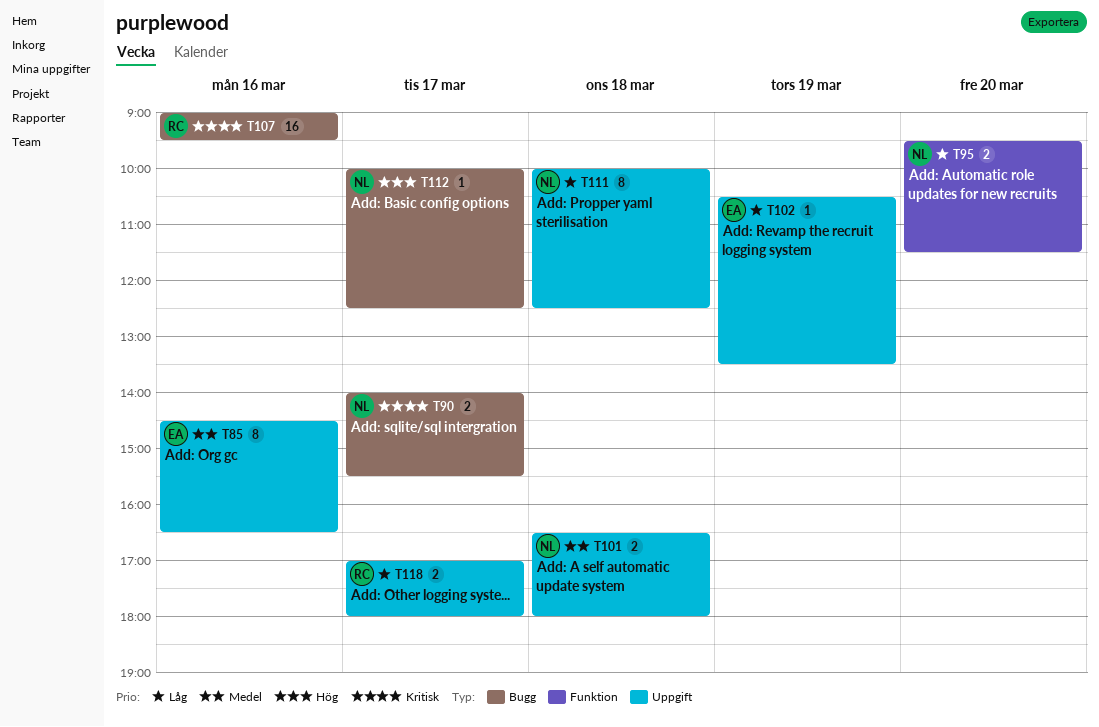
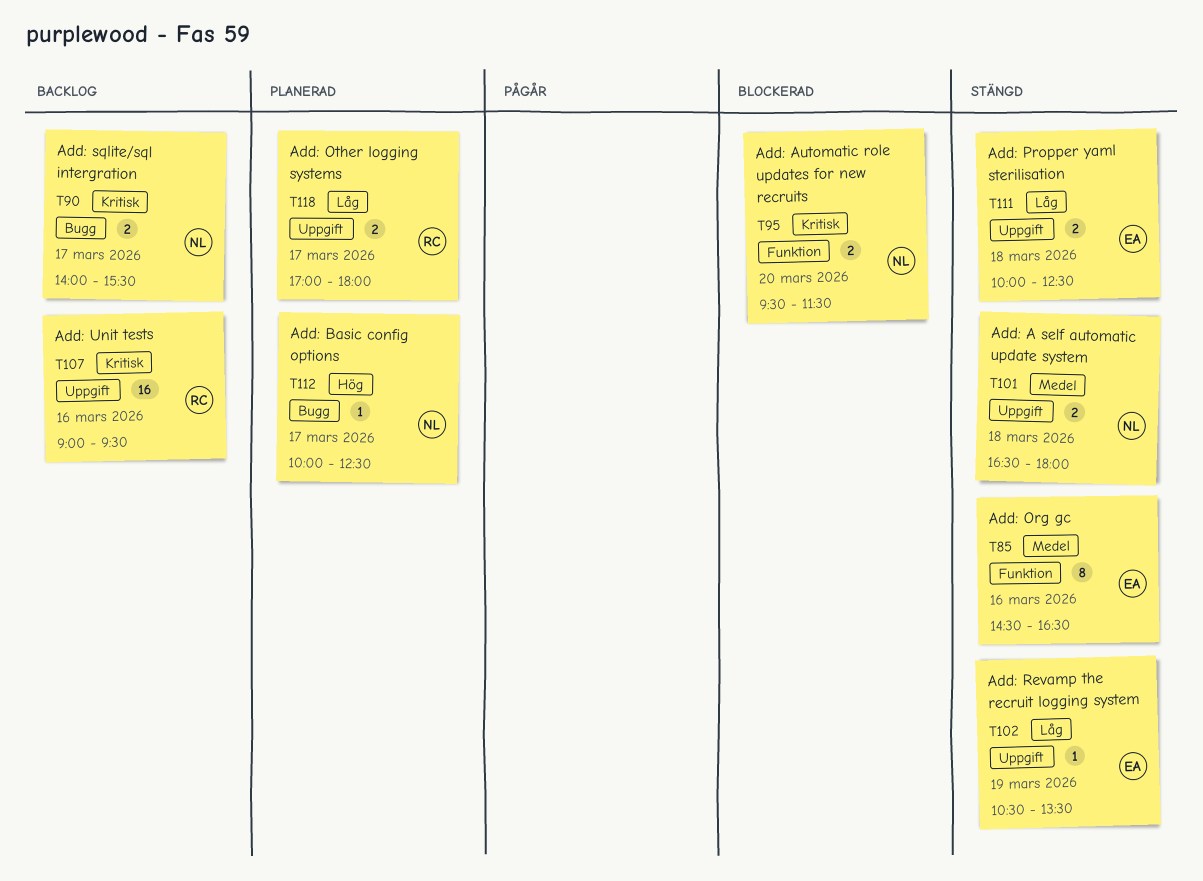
T85, label: Uppgift -> Funktion
T95, priority: Låg -> Kritisk
T107, label: Bugg -> Uppgift
T111, owner: NL -> EA
T111, estimate: 8 -> 2

